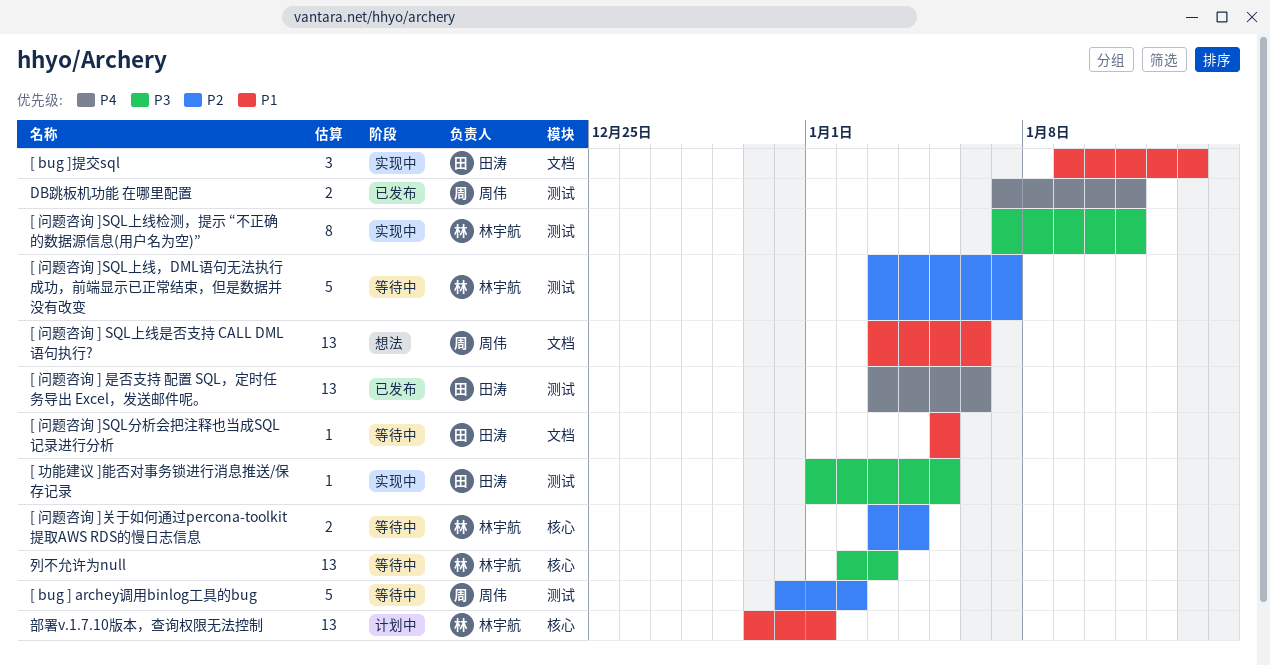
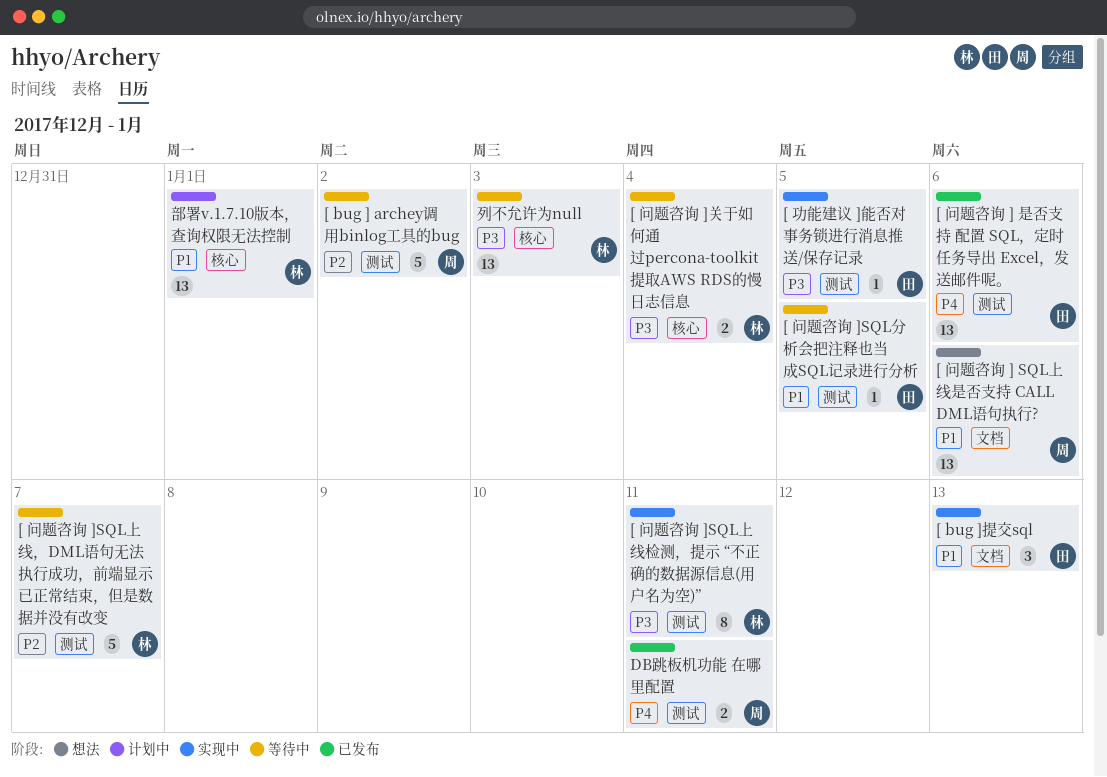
[ 问题咨询 ]SQL分析会把注释也当成SQL记录进行分析, label: 文档 -> 测试
[ 问题咨询 ]关于如何通过percona-toolkit 提取AWS RDS的慢日志信息, priority: P2 -> P3

